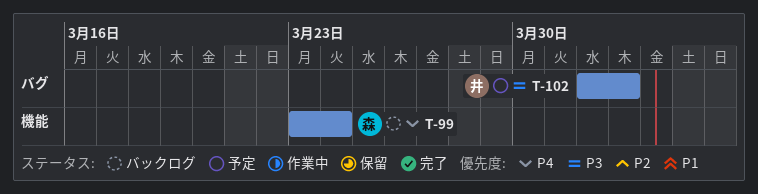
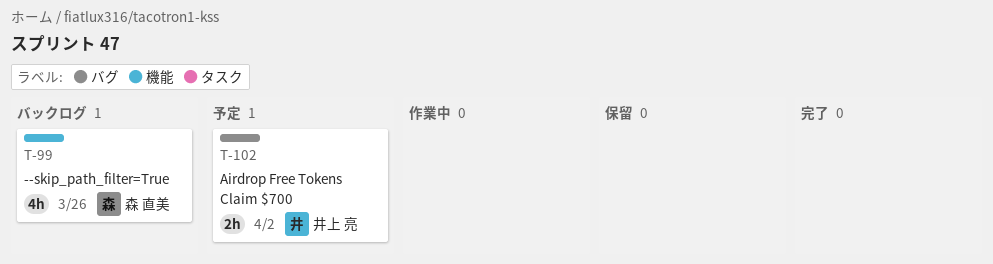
T-99, due: Mar 24 -> Mar 26

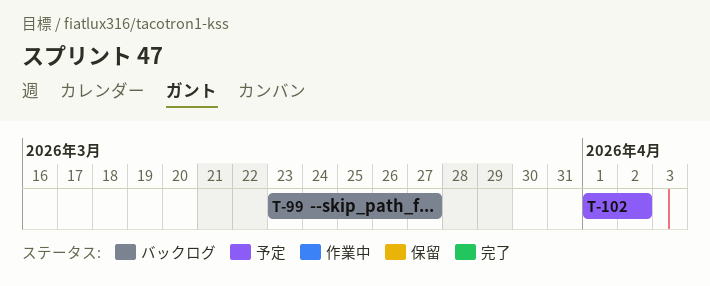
T-99, due: Mar 26 -> Mar 27

